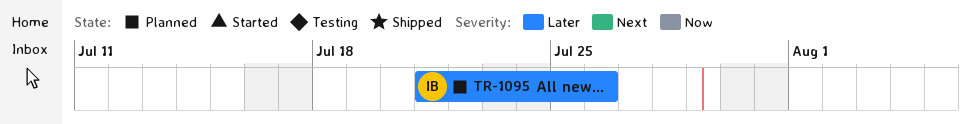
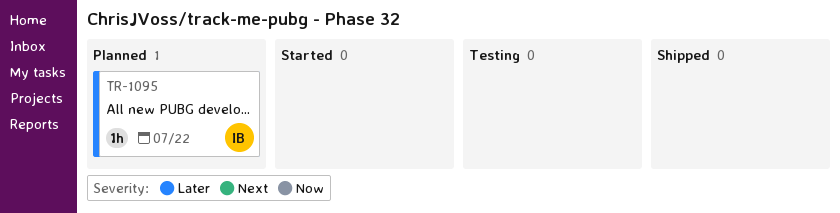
TR-1095, due: Jul 26 -> Jul 22

